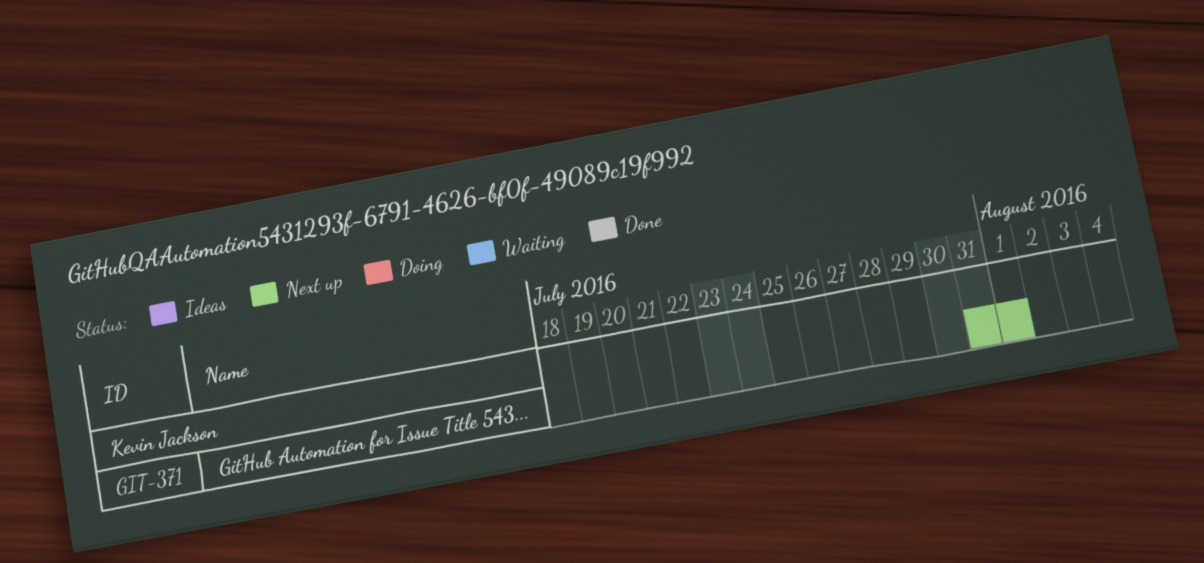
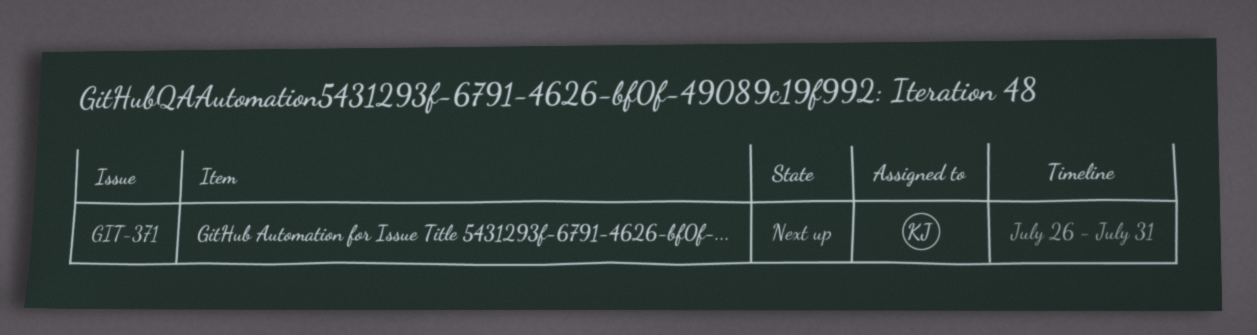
GIT-371, start: Jul 31 -> Jul 26
GIT-371, due: Aug 1 -> Jul 31

